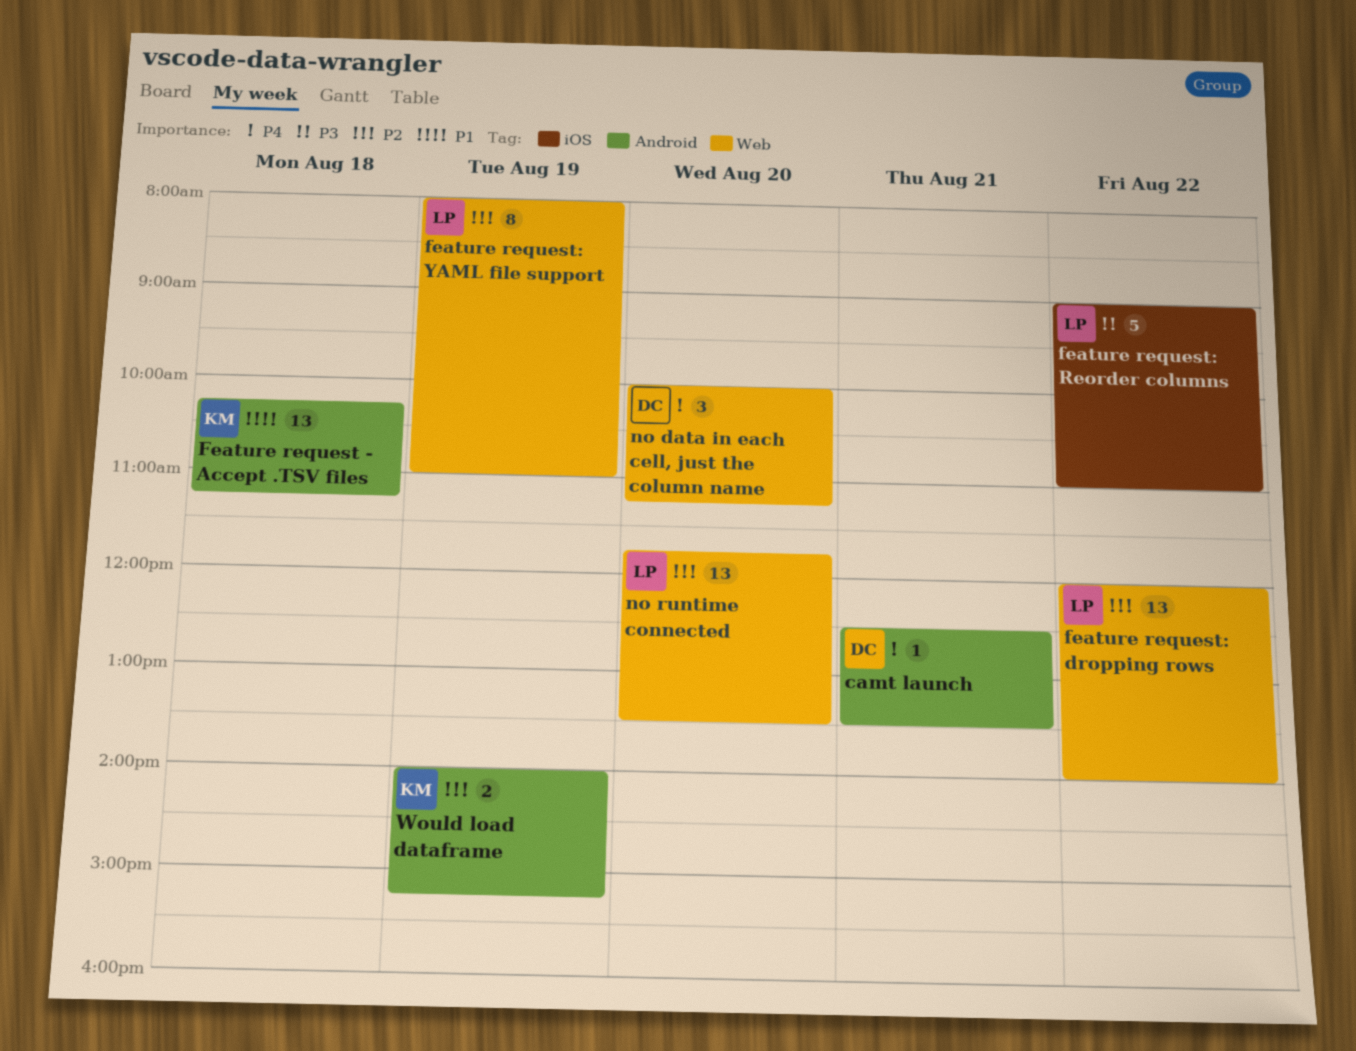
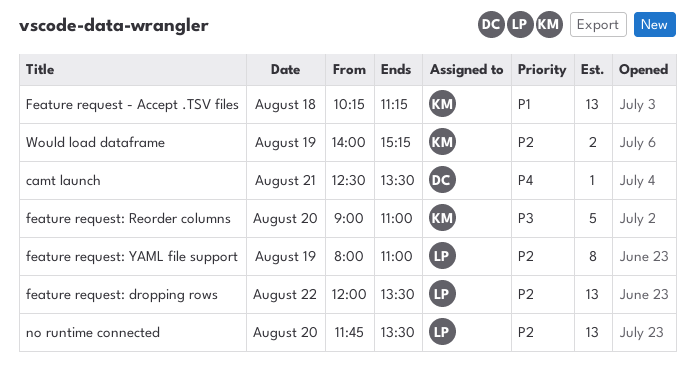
feature request: dropping rows, ends: 14:00 -> 13:30
feature request: Reorder columns, owner: LP -> KM
feature request: Reorder columns, day: Aug 22 -> Aug 20
no data in each cell, just the column name: present -> none

